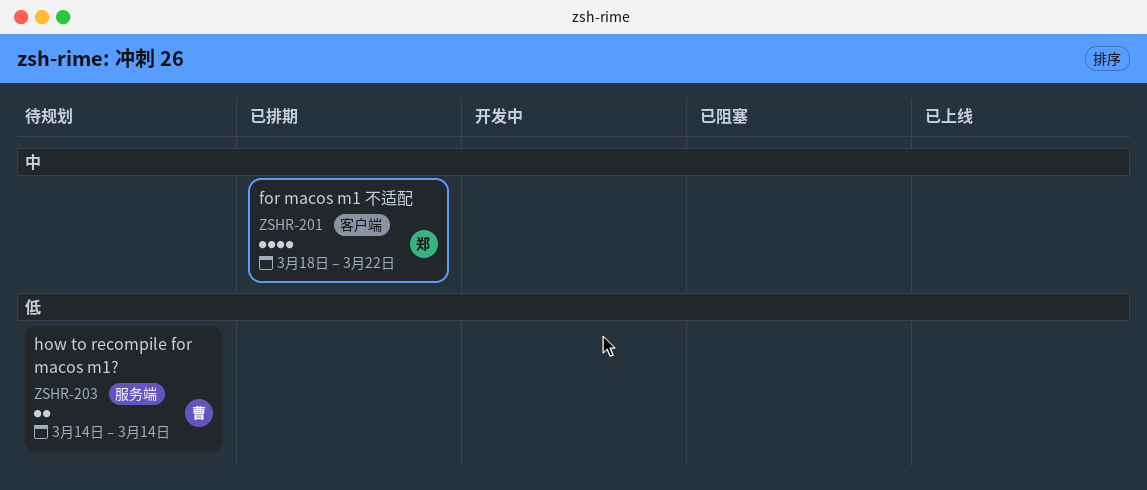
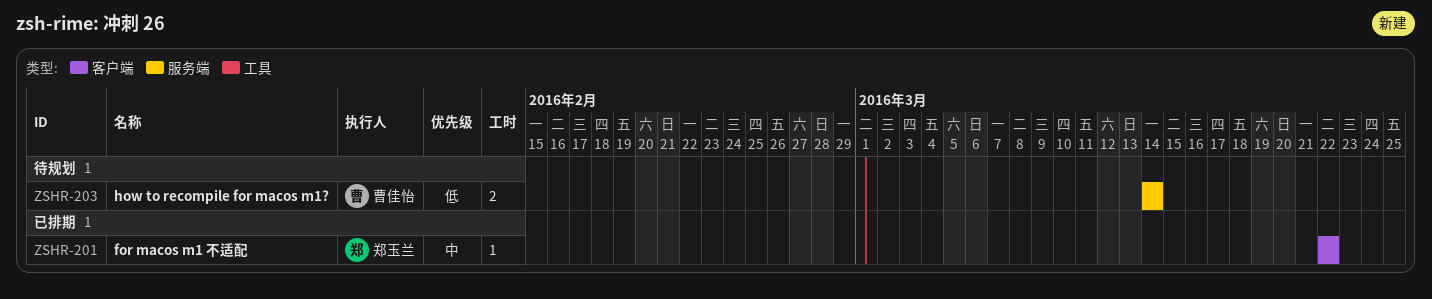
ZSHR-201, estimate: 4 -> 1
ZSHR-201, start: Mar 18 -> Mar 22

